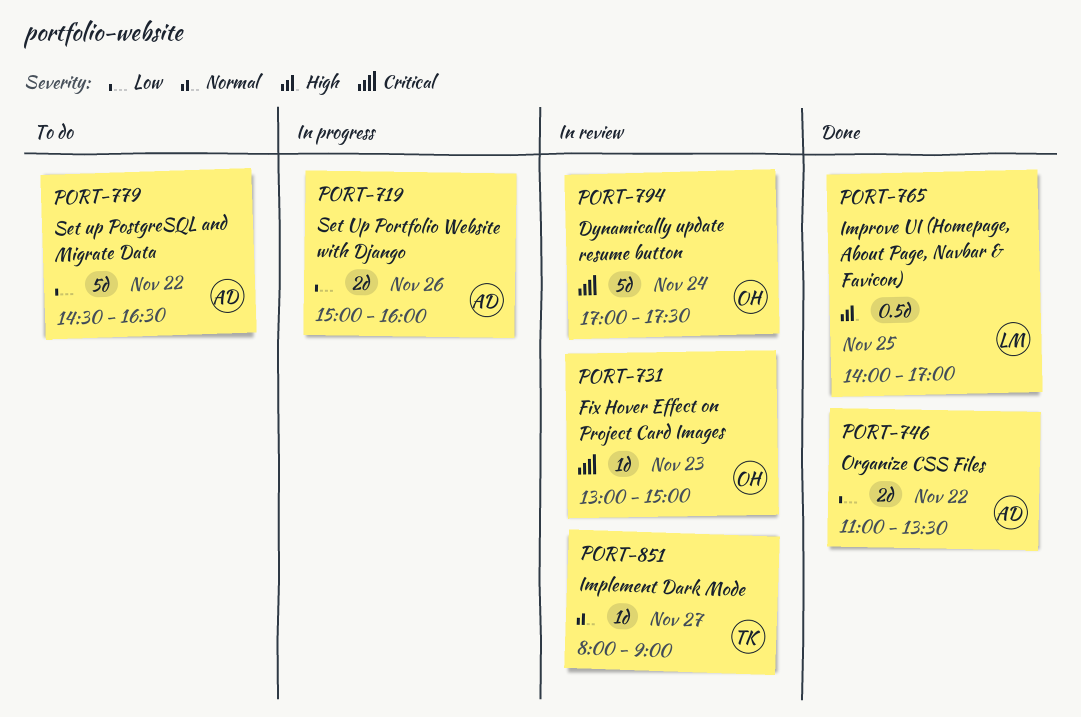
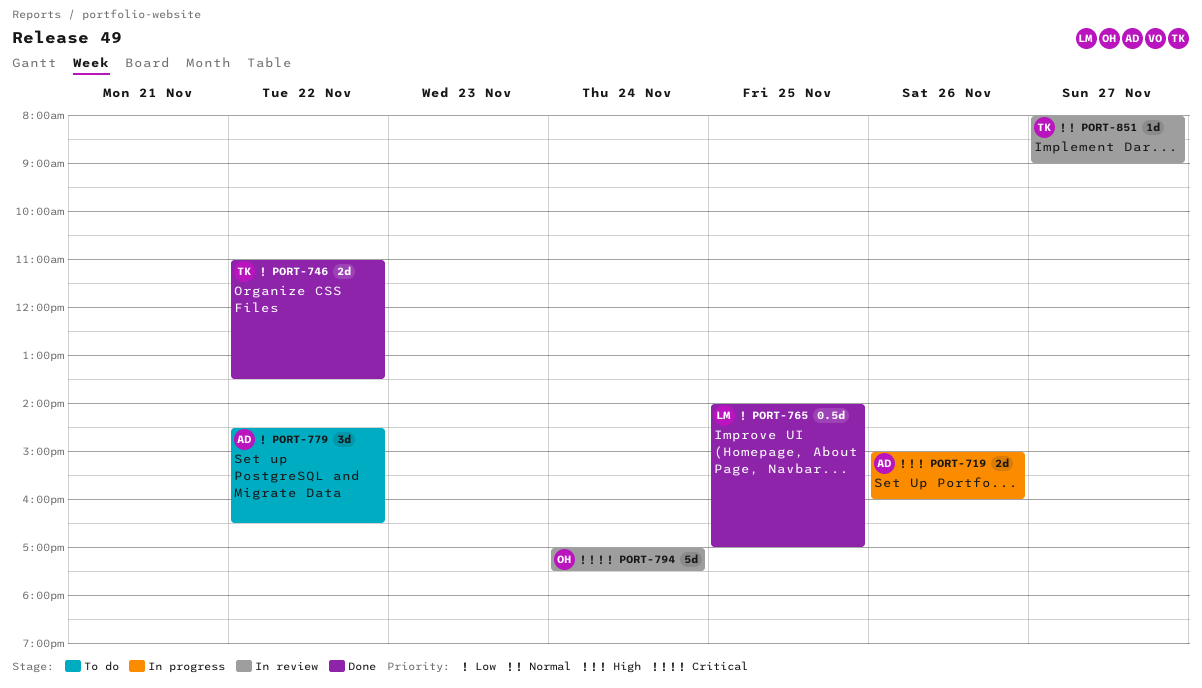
PORT-719, priority: Low -> High
PORT-731: present -> none
PORT-746, owner: AD -> TK
PORT-765, priority: High -> Low
PORT-779, estimate: 5d -> 3d

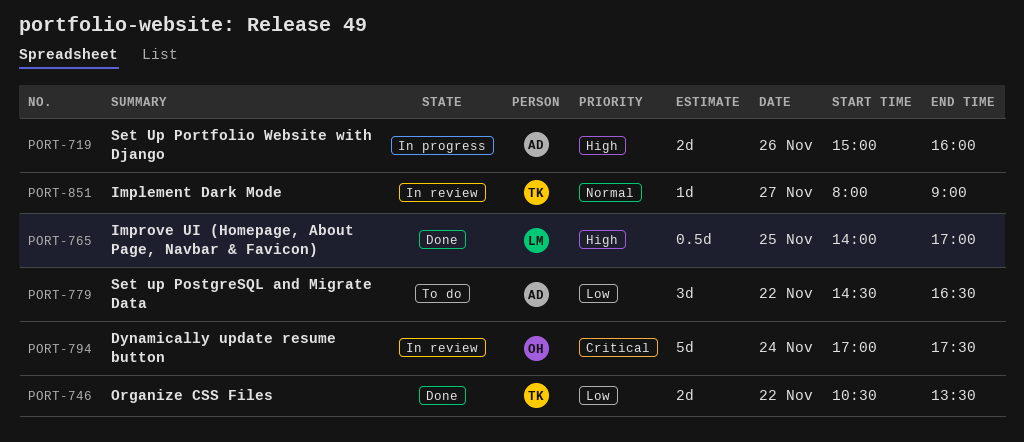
PORT-746, begins: 11:00 -> 10:30
PORT-765, priority: Low -> High

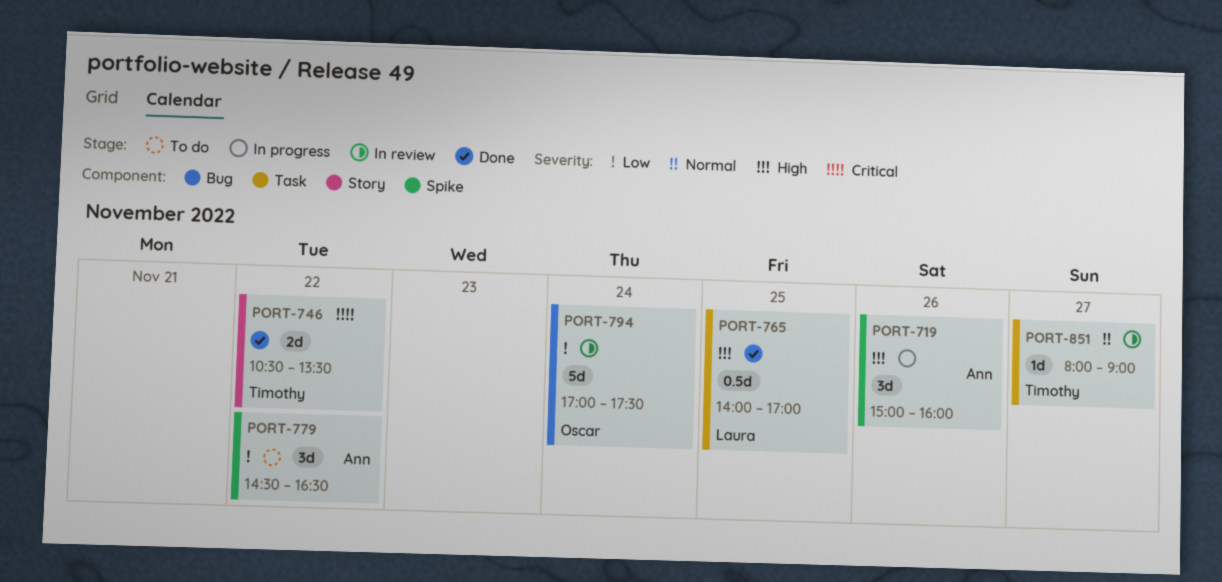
PORT-719, estimate: 2d -> 3d
PORT-746, priority: Low -> Critical
PORT-794, priority: Critical -> Low

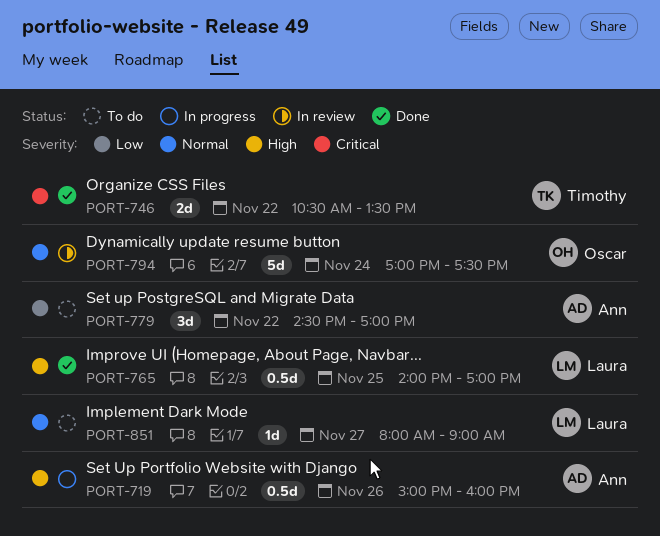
PORT-719, estimate: 3d -> 0.5d
PORT-779, ends: 16:30 -> 17:00
PORT-794, priority: Low -> Normal
PORT-851, status: In review -> To do
PORT-851, owner: Timothy -> Laura

